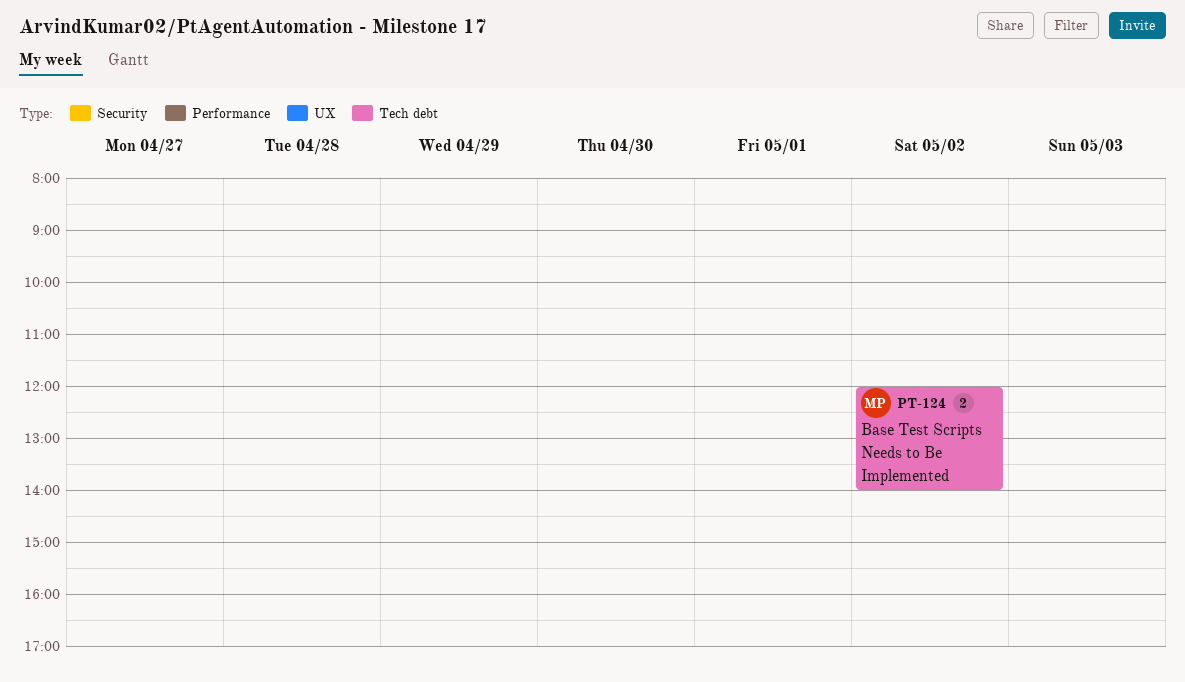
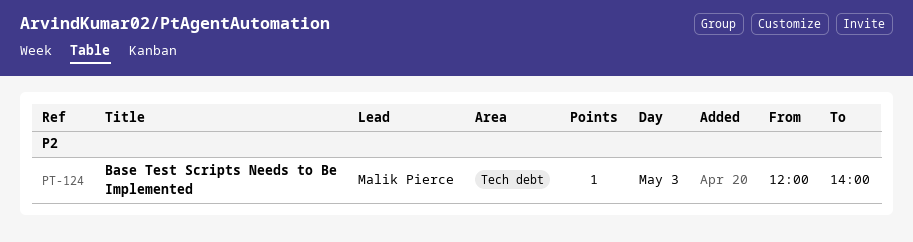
PT-124, estimate: 2 -> 1
PT-124, day: May 2 -> May 3

